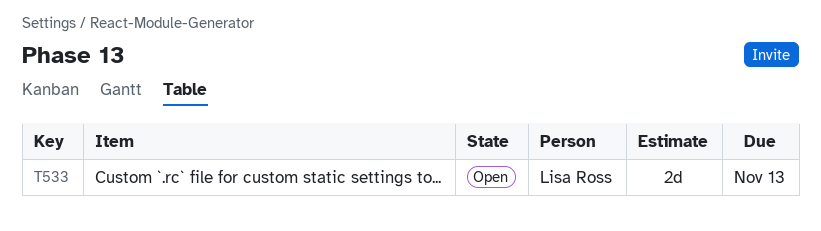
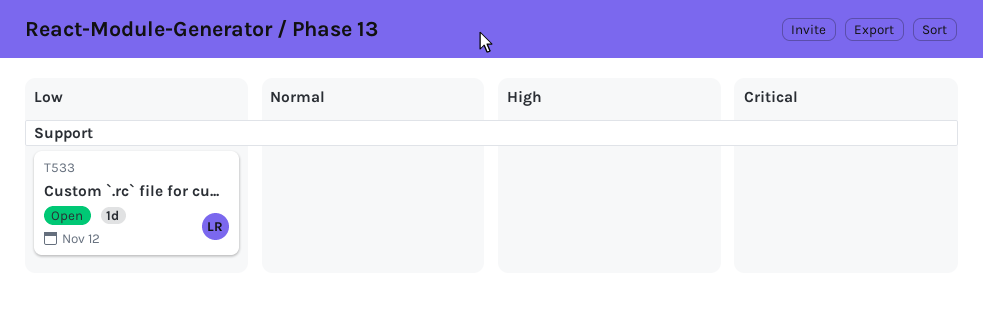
T533, estimate: 2d -> 1d
T533, due: Nov 13 -> Nov 12

